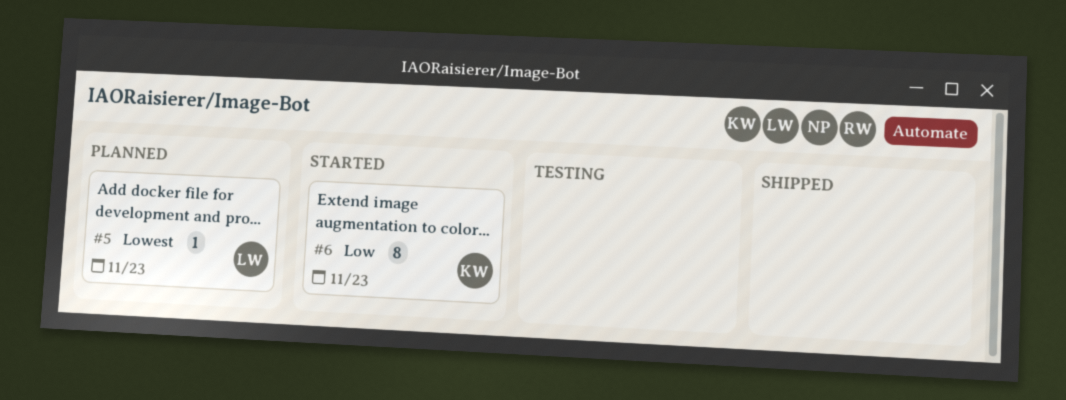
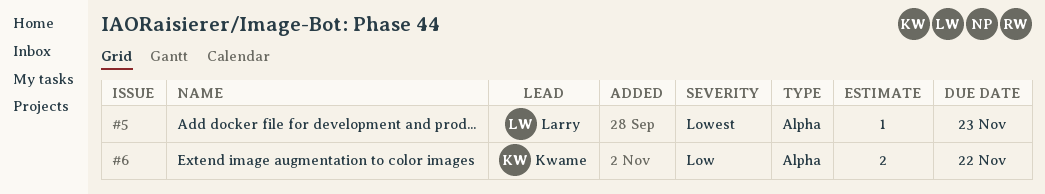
#6, estimate: 8 -> 2
#6, due: Nov 23 -> Nov 22

